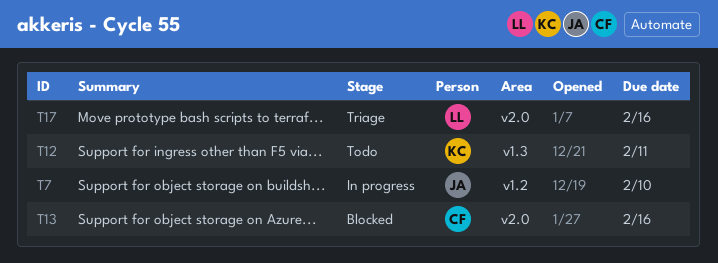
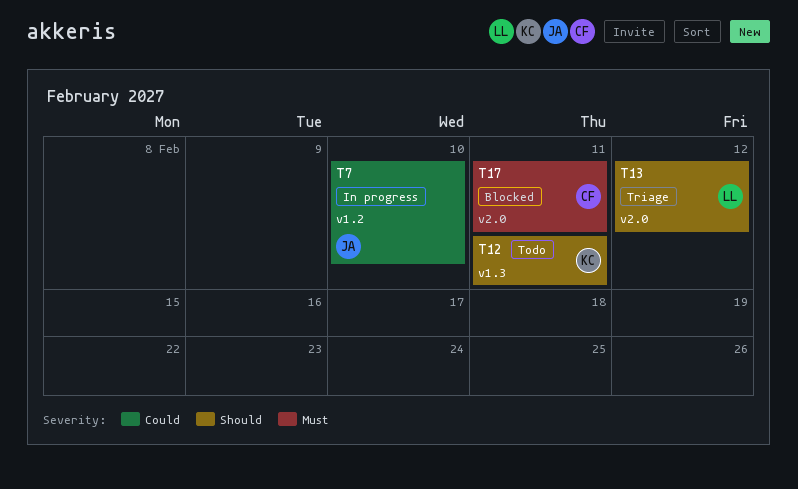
T13, status: Blocked -> Triage
T13, owner: CF -> LL
T13, due: Feb 16 -> Feb 12
T17, status: Triage -> Blocked
T17, owner: LL -> CF
T17, due: Feb 16 -> Feb 11

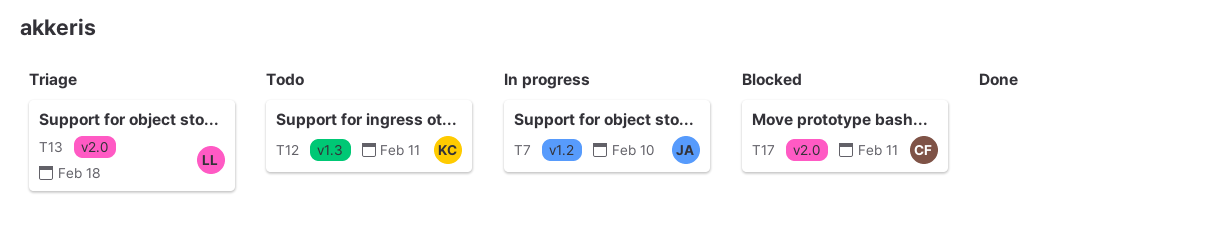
T13, due: Feb 12 -> Feb 18

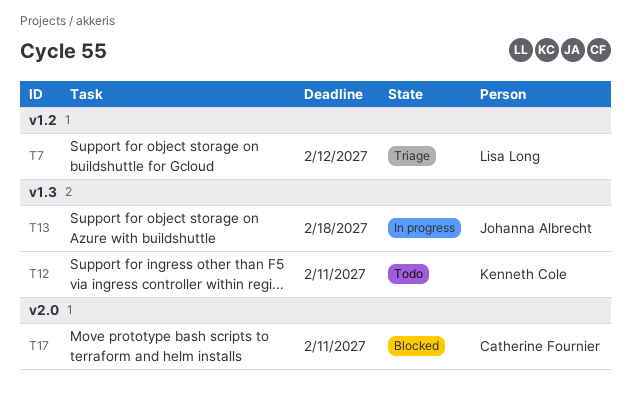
T7, status: In progress -> Triage
T7, owner: Johanna Albrecht -> Lisa Long
T7, due: Feb 10 -> Feb 12
T13, status: Triage -> In progress
T13, owner: Lisa Long -> Johanna Albrecht
T13, label: v2.0 -> v1.3

